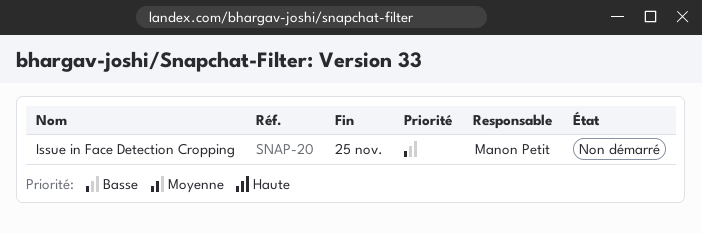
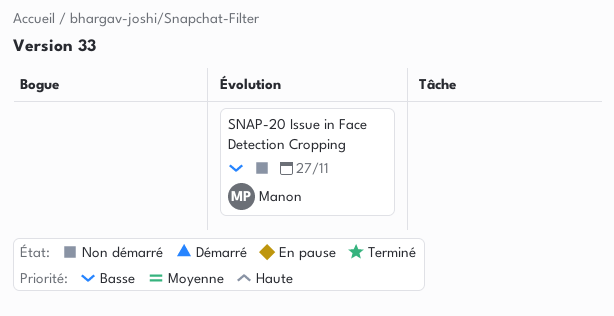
SNAP-20, due: Nov 25 -> Nov 27

